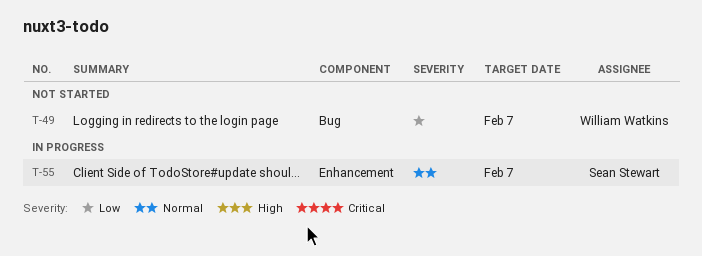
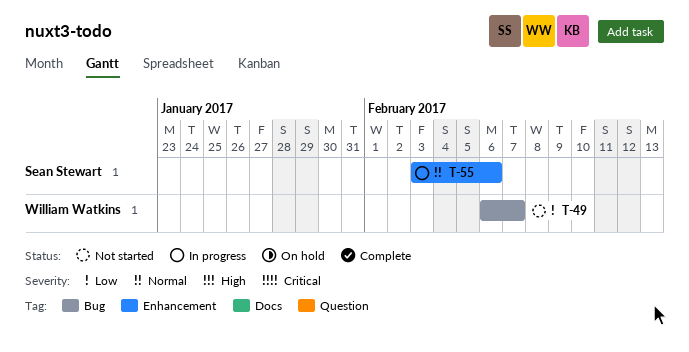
T-55, due: Feb 7 -> Feb 6

